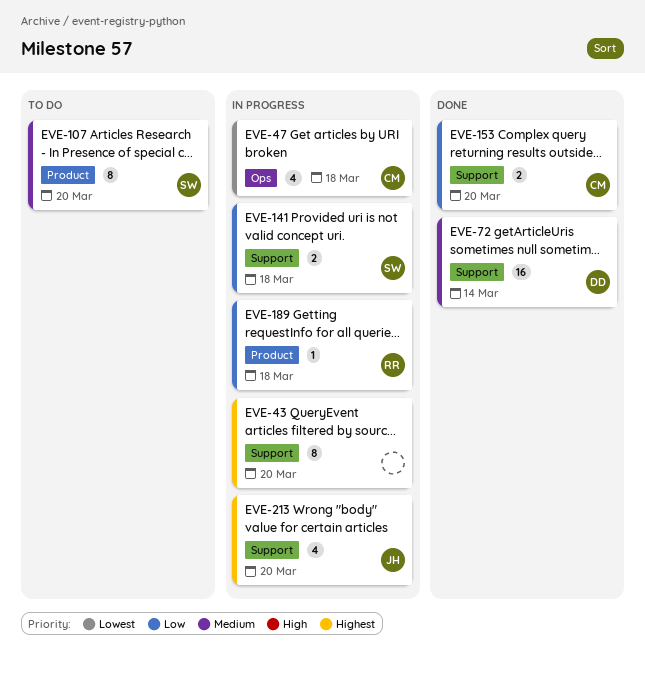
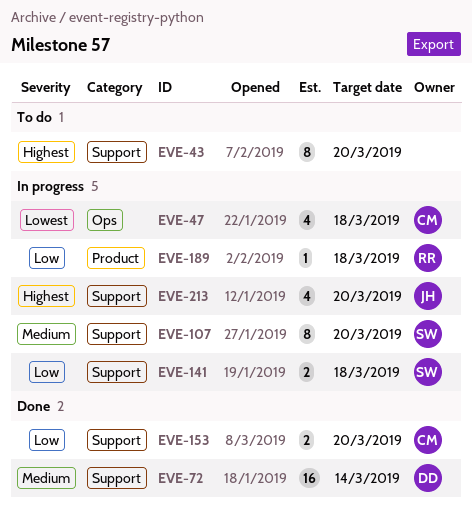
EVE-43, status: In progress -> To do
EVE-107, status: To do -> In progress
EVE-107, label: Product -> Support

